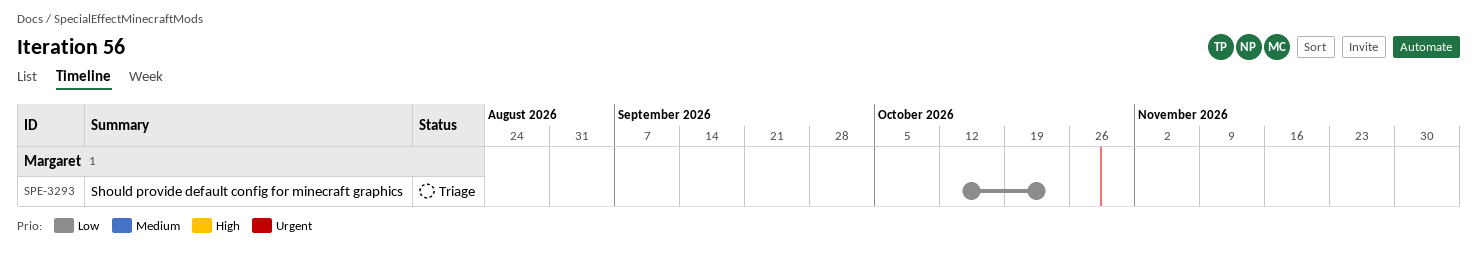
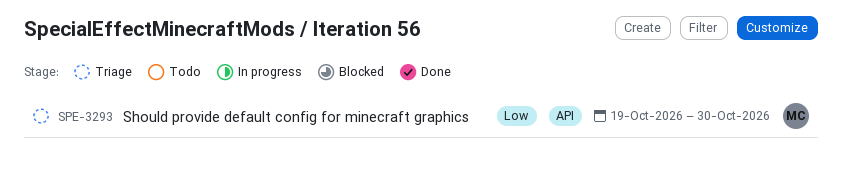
SPE-3293, start: Oct 12 -> Oct 19
SPE-3293, due: Oct 23 -> Oct 30

